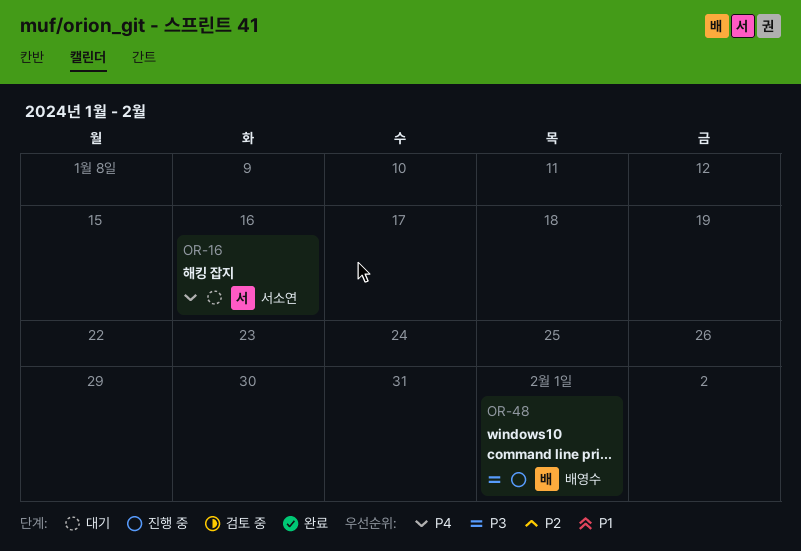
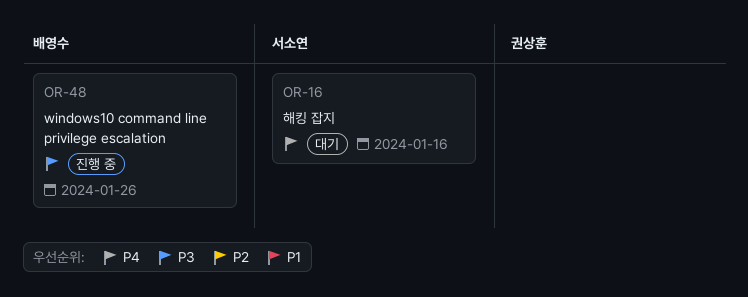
OR-48, due: Feb 1 -> Jan 26

